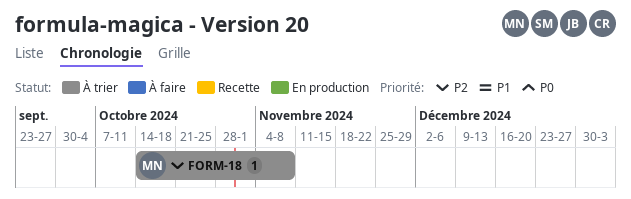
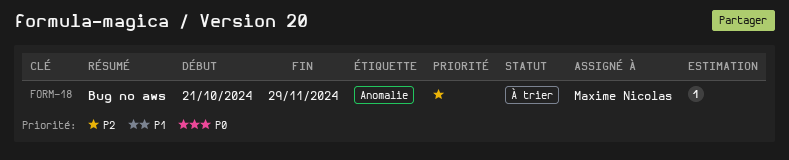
FORM-18, start: Oct 14 -> Oct 21
FORM-18, due: Nov 8 -> Nov 29

